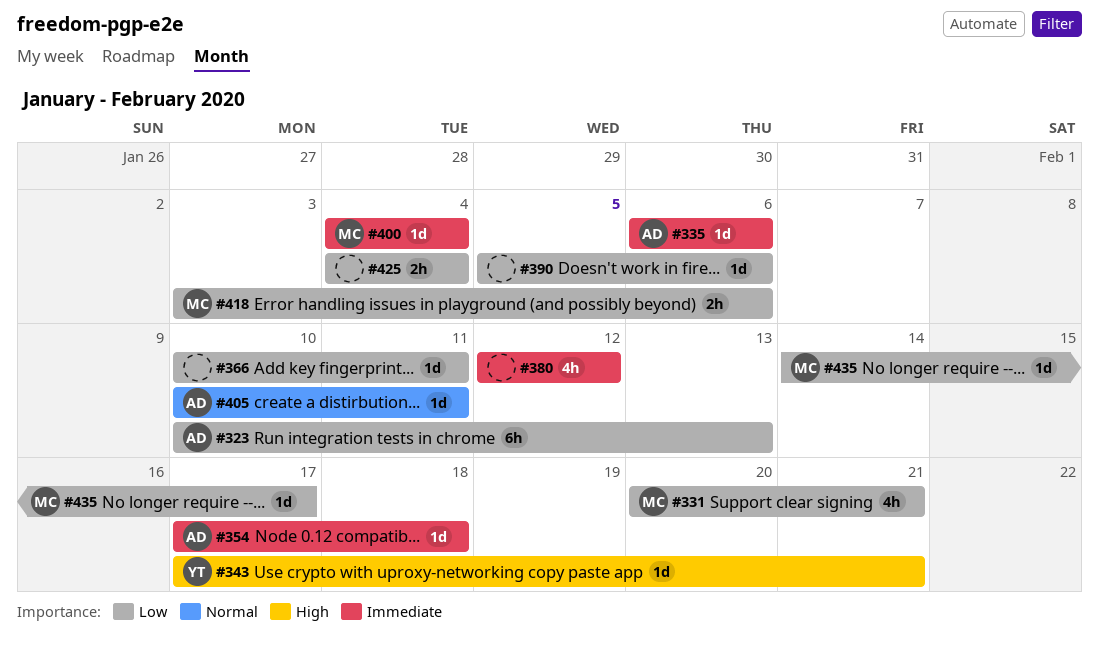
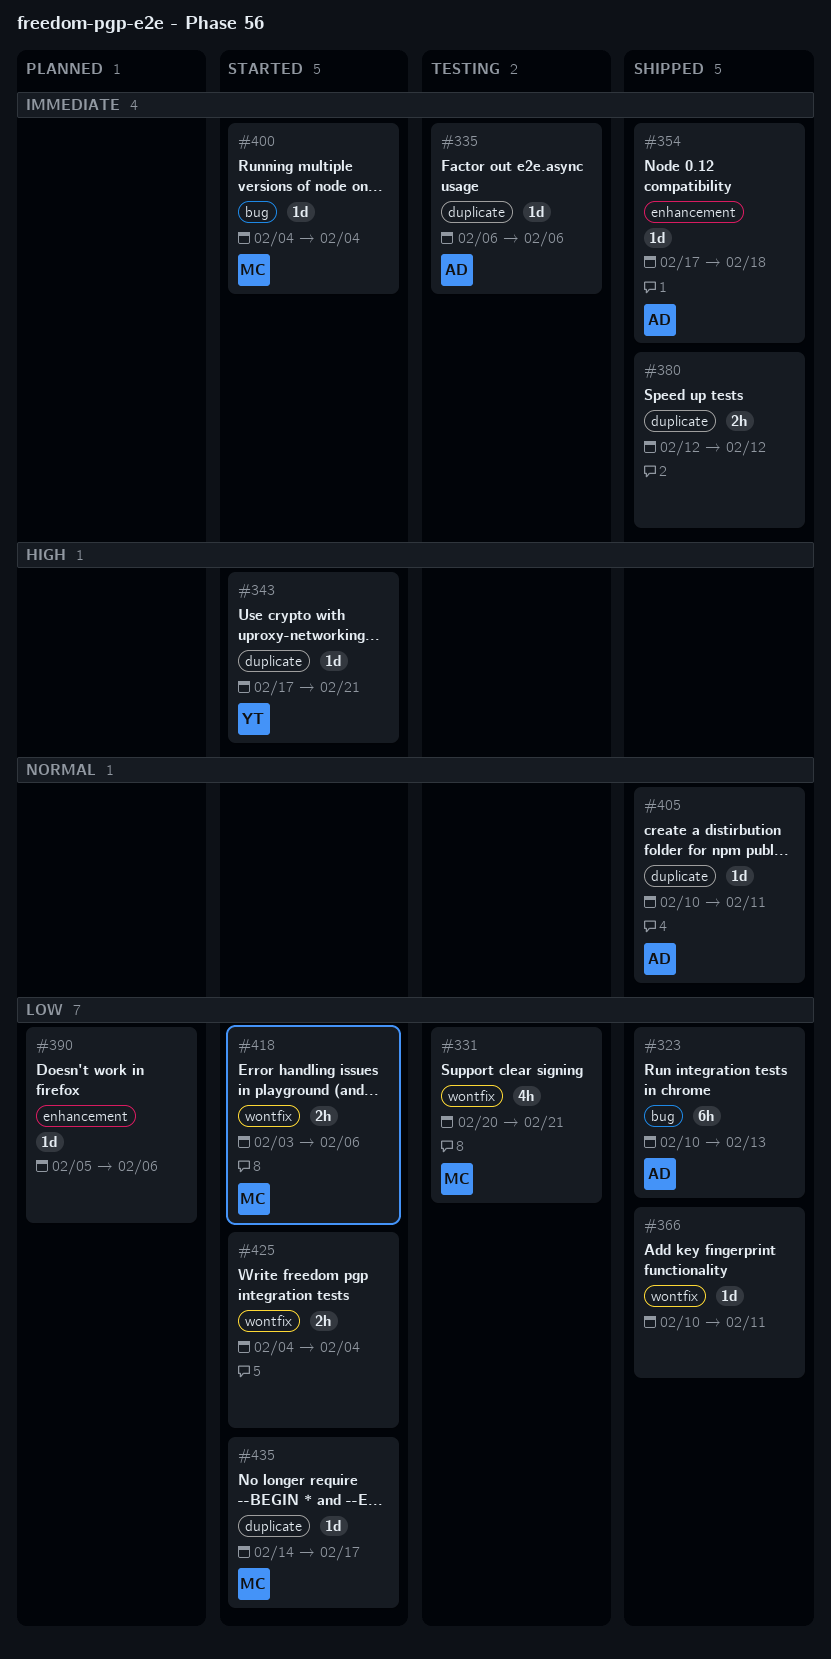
#380, estimate: 4h -> 2h

